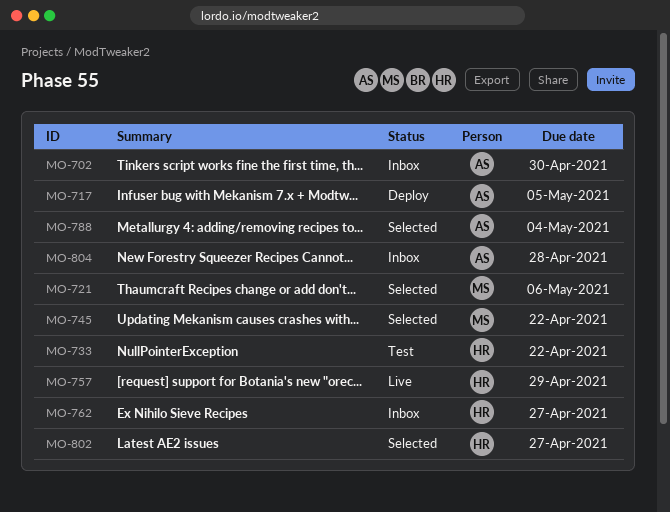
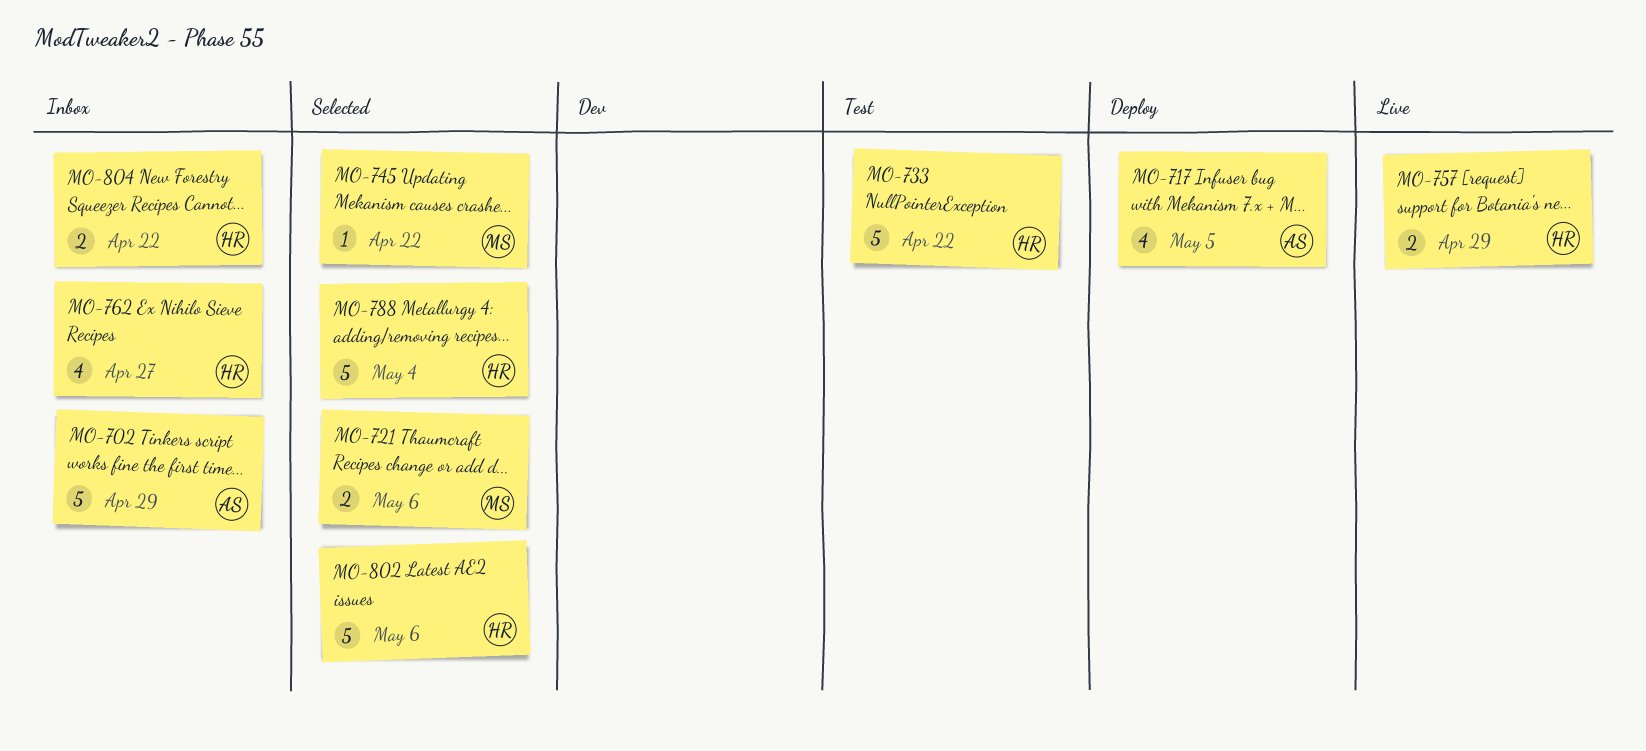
MO-702, due: Apr 30 -> Apr 29
MO-788, owner: AS -> HR
MO-802, due: Apr 27 -> May 6
MO-804, owner: AS -> HR
MO-804, due: Apr 28 -> Apr 22

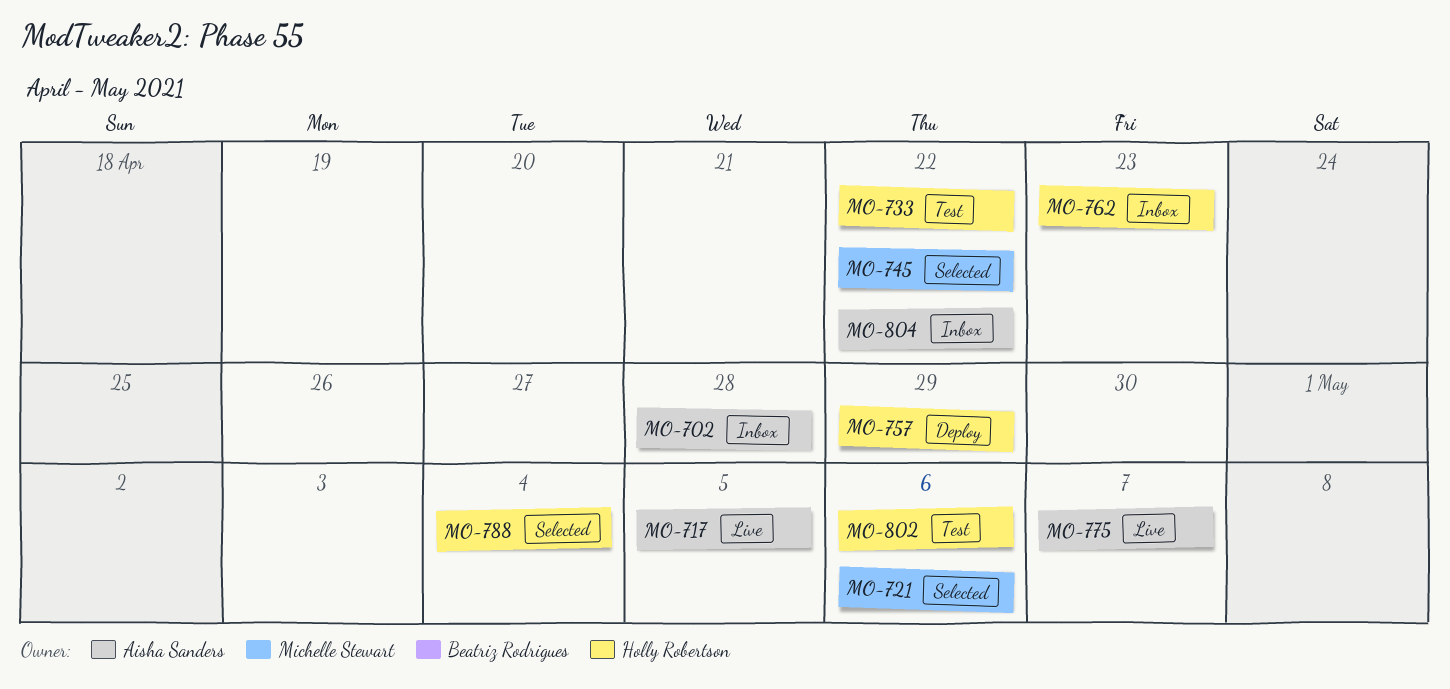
MO-702, due: Apr 29 -> Apr 28
MO-717, status: Deploy -> Live
MO-757, status: Live -> Deploy
MO-762, due: Apr 27 -> Apr 23
MO-775: none -> present
MO-802, status: Selected -> Test
MO-804, owner: Holly Robertson -> Aisha Sanders

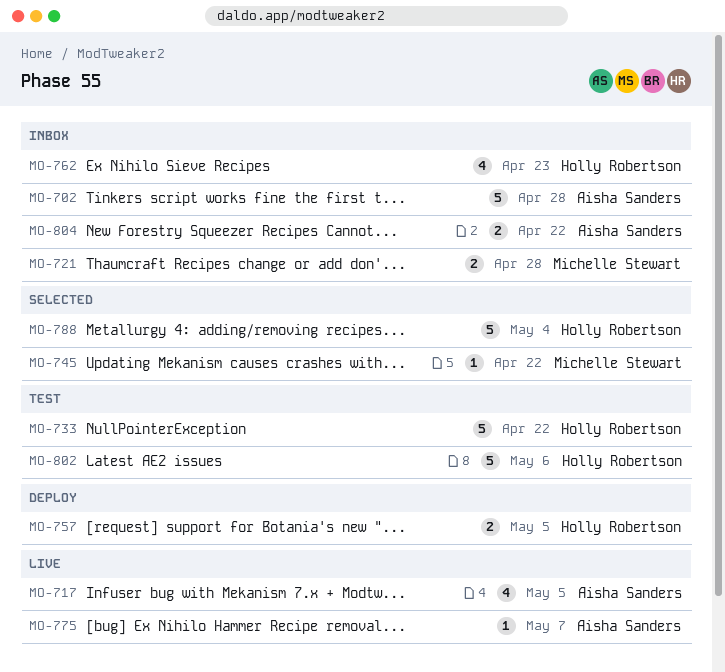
MO-721, status: Selected -> Inbox
MO-721, due: May 6 -> Apr 28
MO-757, due: Apr 29 -> May 5

